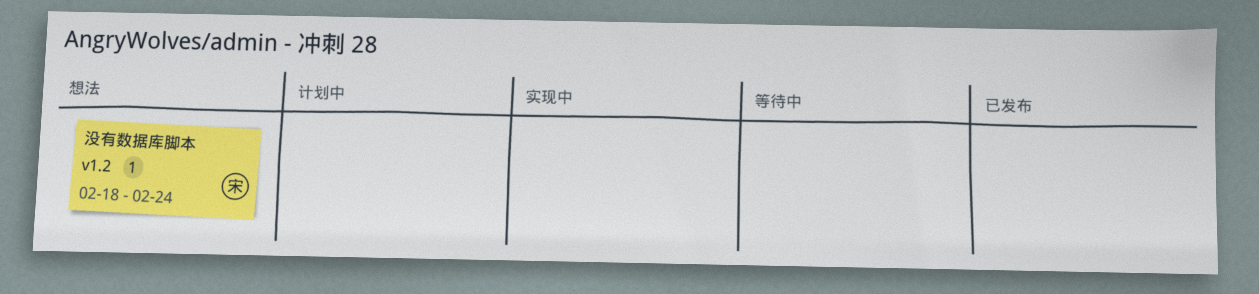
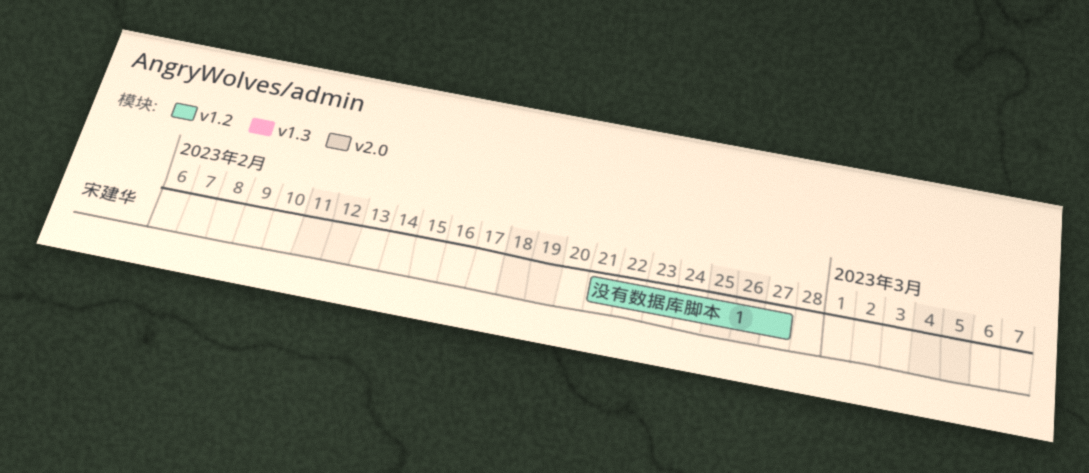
没有数据库脚本, start: Feb 18 -> Feb 21
没有数据库脚本, due: Feb 24 -> Feb 27

